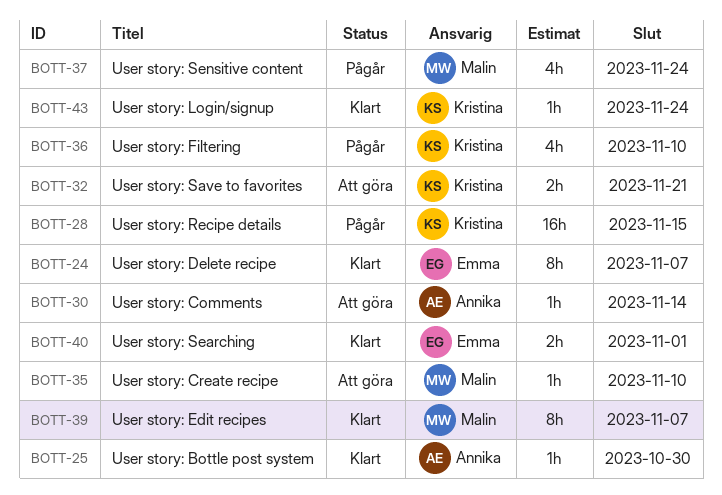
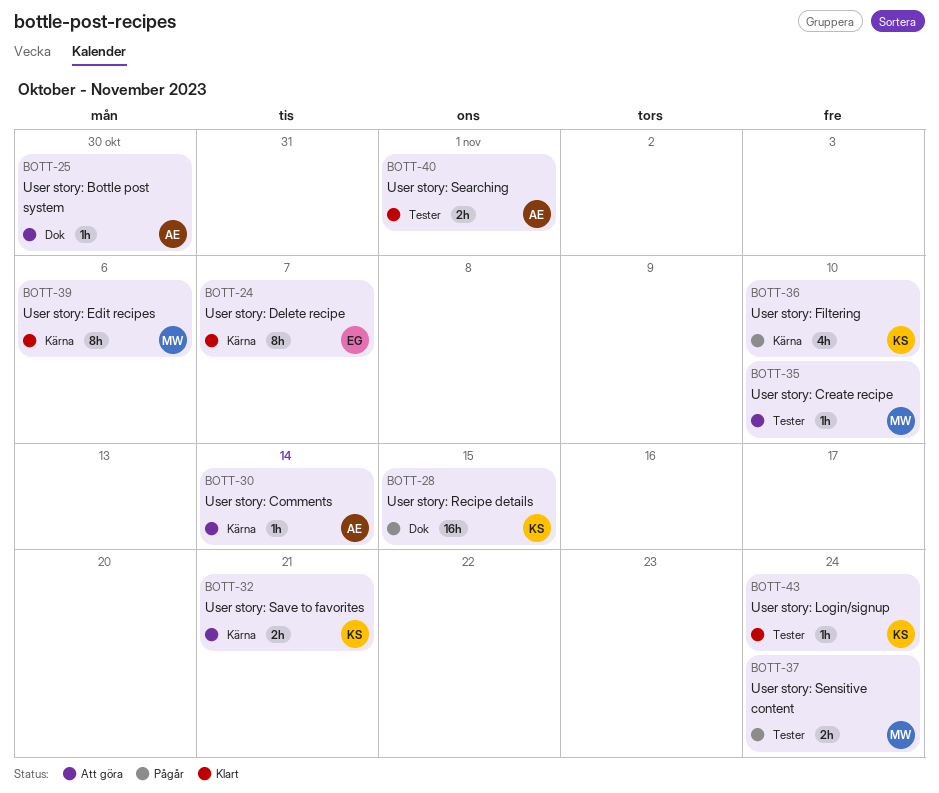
BOTT-25, status: Klart -> Att göra
BOTT-37, estimate: 4h -> 2h
BOTT-39, due: Nov 7 -> Nov 6
BOTT-40, owner: Emma -> Annika

